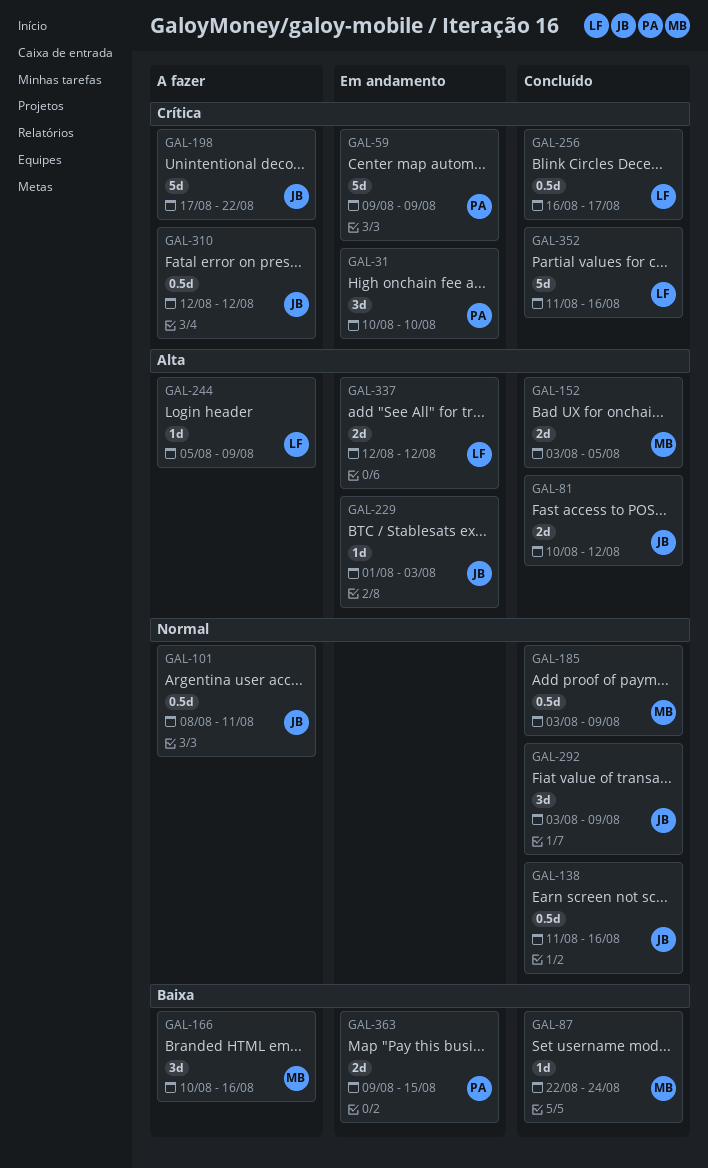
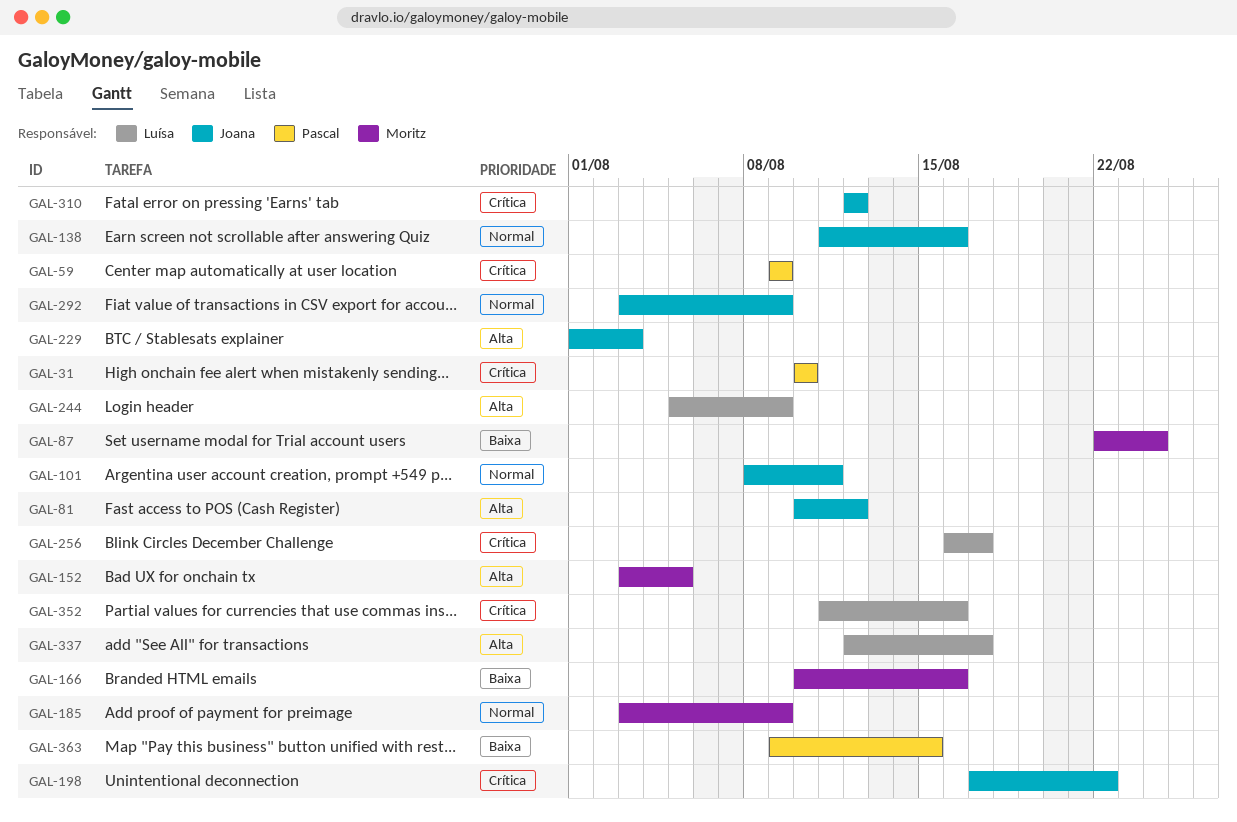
GAL-337, due: Aug 12 -> Aug 17

